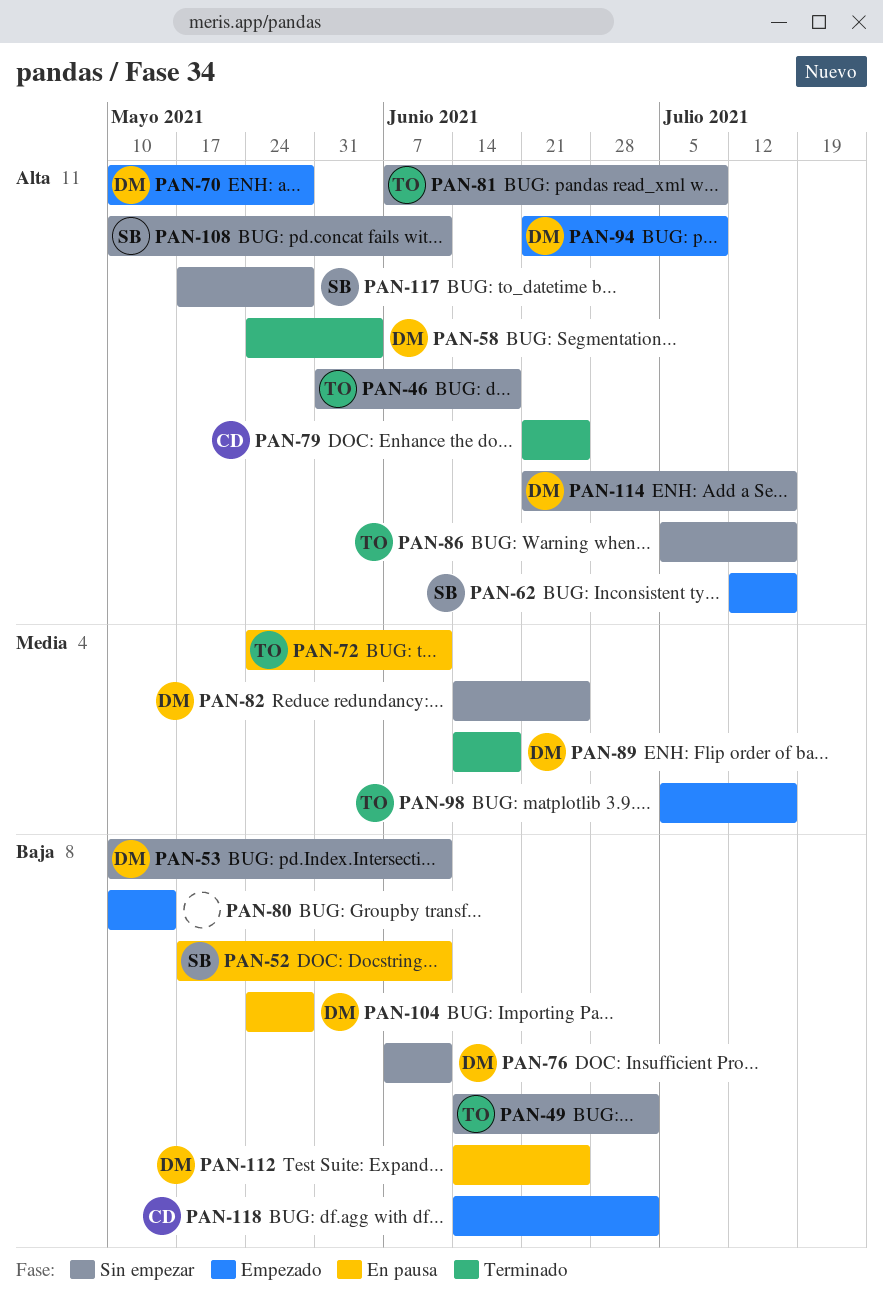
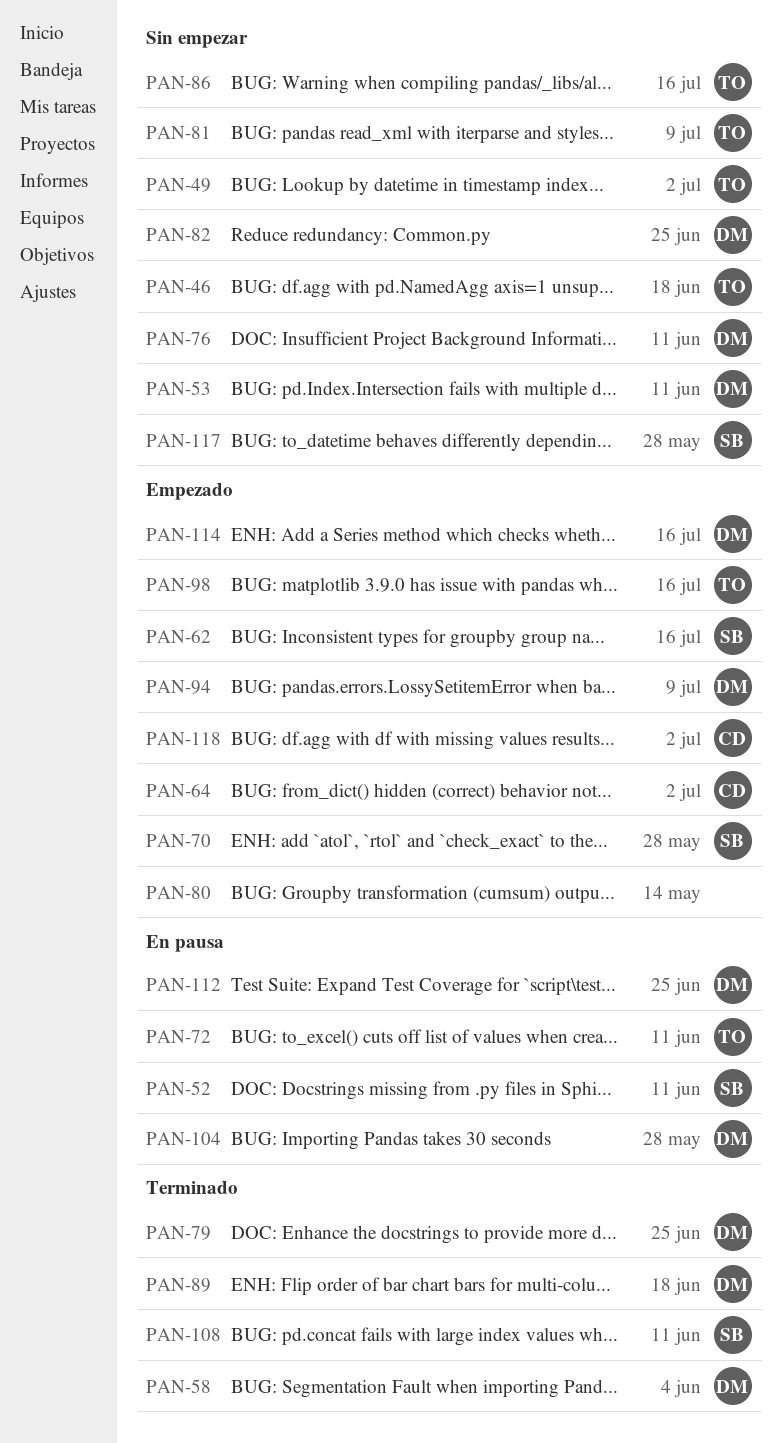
PAN-64: none -> present
PAN-70, owner: DM -> SB
PAN-79, owner: CD -> DM
PAN-108, status: Sin empezar -> Terminado
PAN-114, status: Sin empezar -> Empezado

